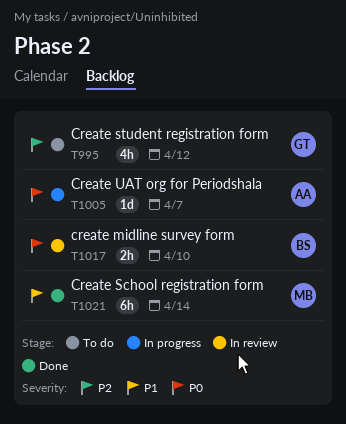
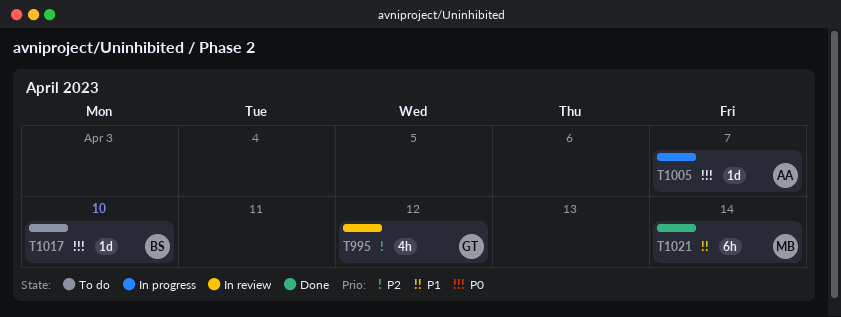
T995, status: To do -> In review
T1017, status: In review -> To do
T1017, estimate: 2h -> 1d

